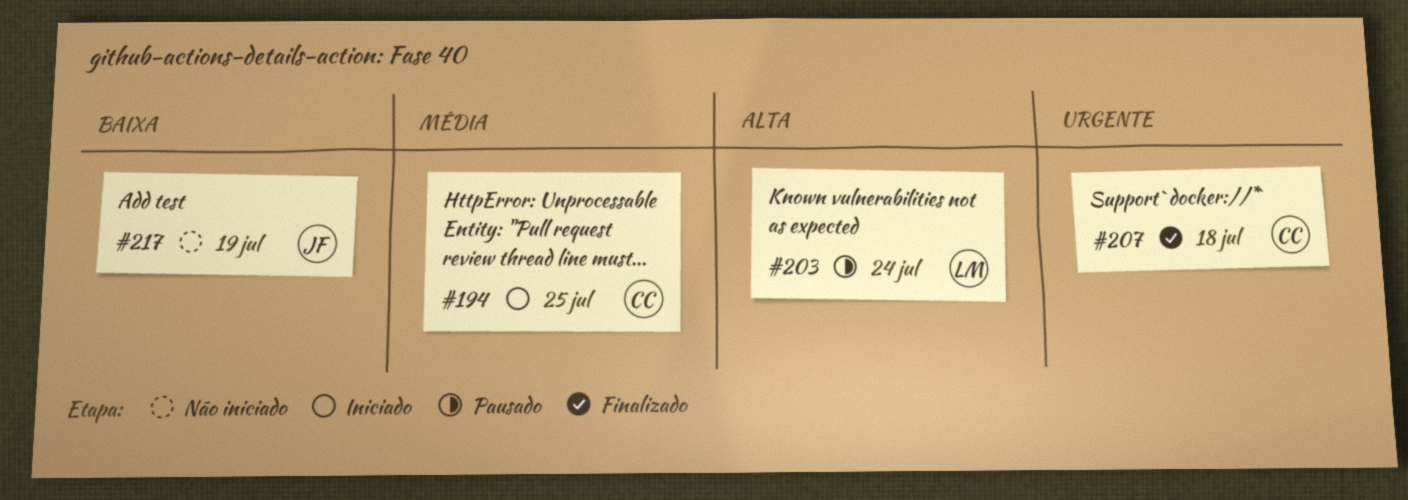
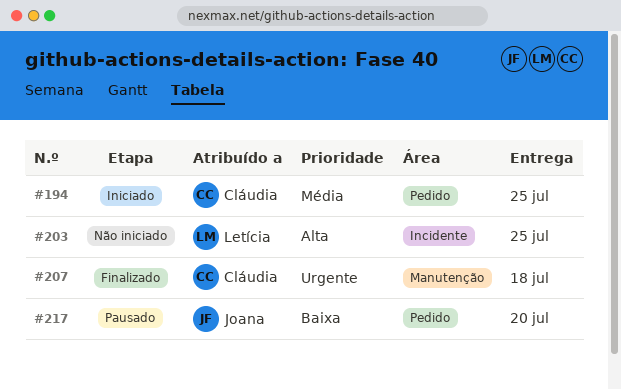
#203, status: Pausado -> Não iniciado
#203, due: Jul 24 -> Jul 25
#217, status: Não iniciado -> Pausado
#217, due: Jul 19 -> Jul 20

